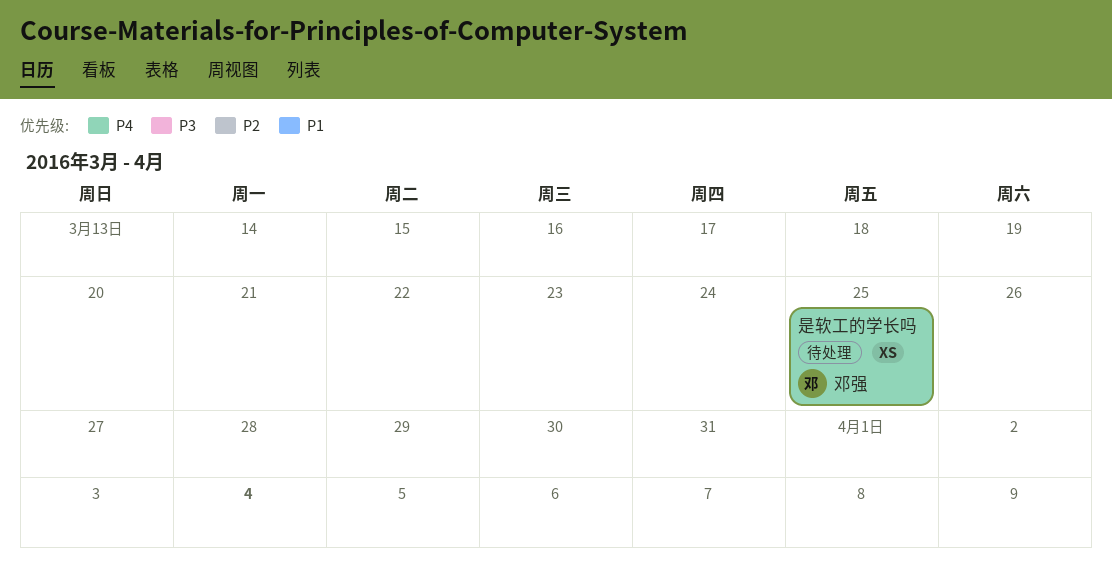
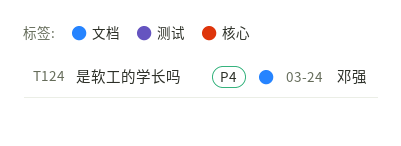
是软工的学长吗, due: Mar 25 -> Mar 24

